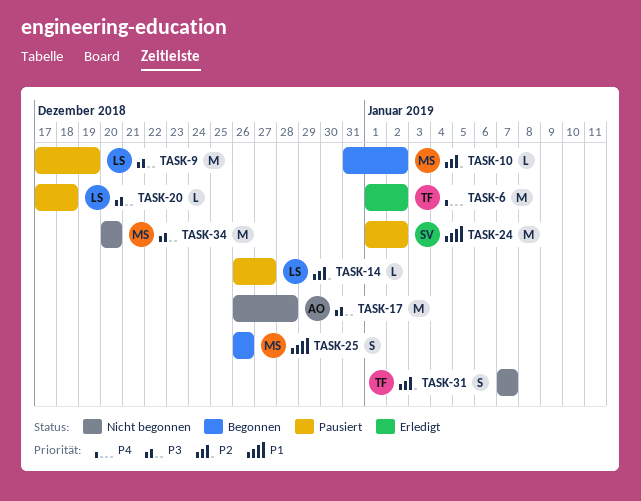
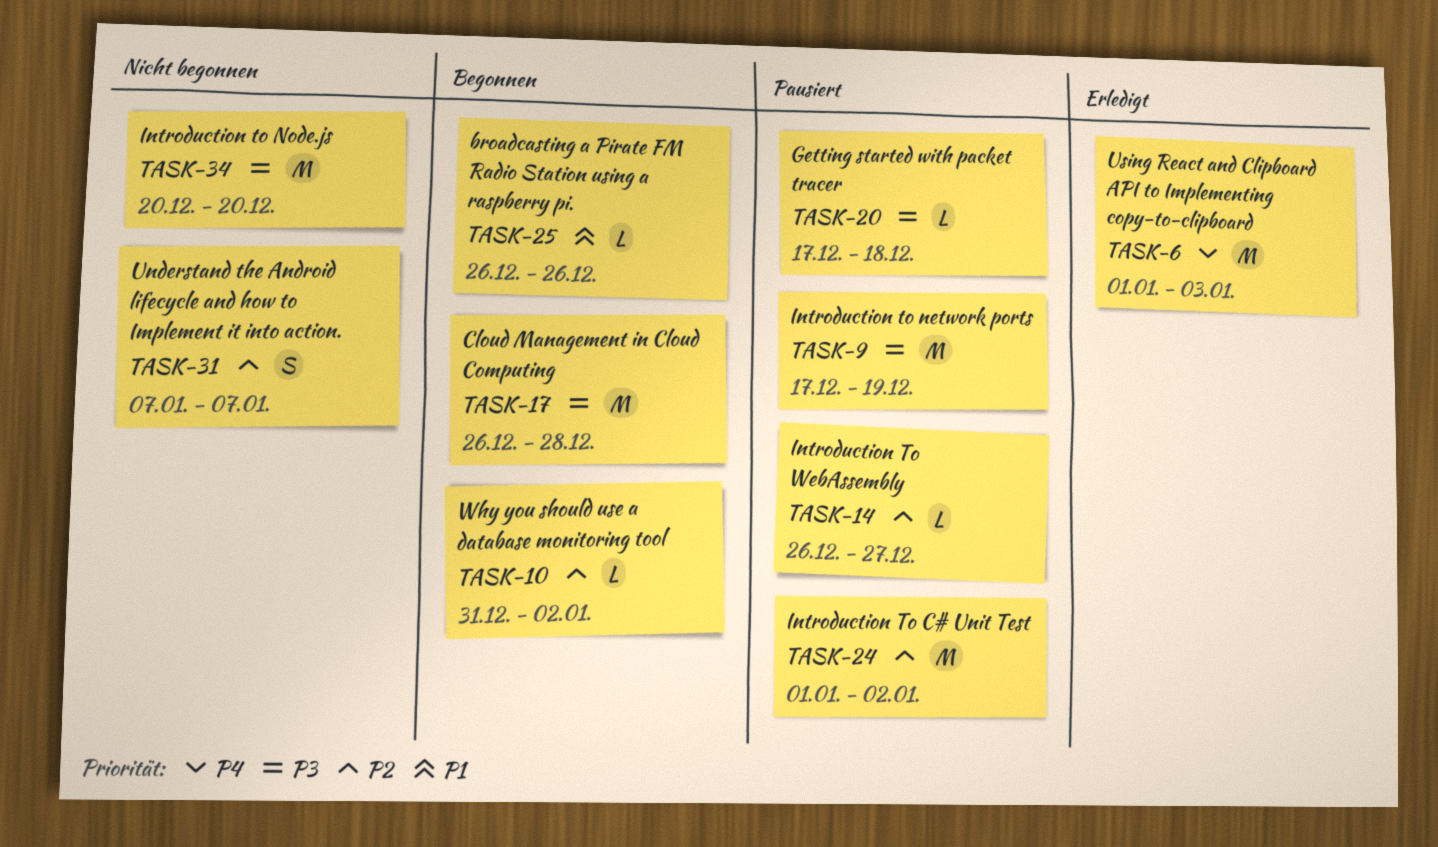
TASK-6, due: Jan 2 -> Jan 3
TASK-17, status: Nicht begonnen -> Begonnen
TASK-24, priority: P1 -> P2
TASK-25, estimate: S -> L

